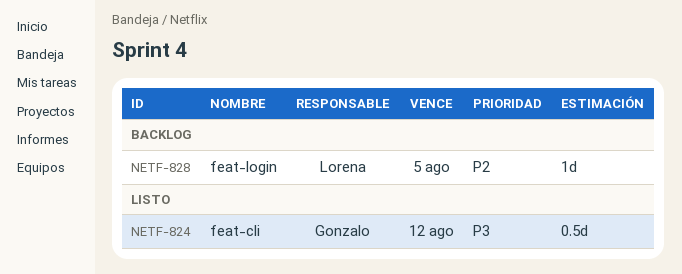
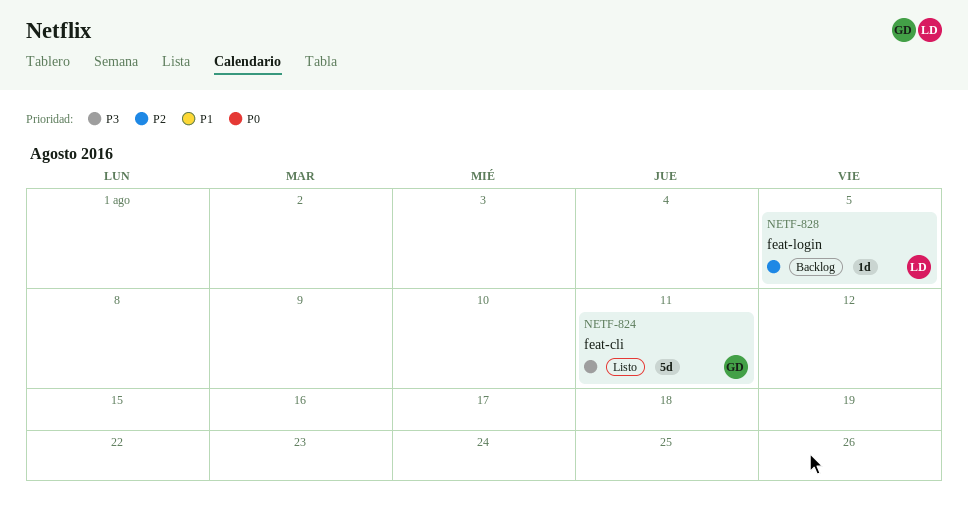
NETF-824, estimate: 0.5d -> 5d
NETF-824, due: Aug 12 -> Aug 11

